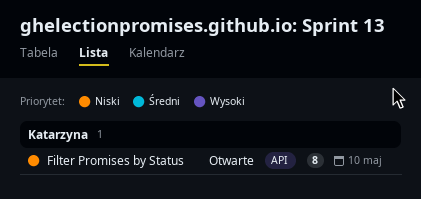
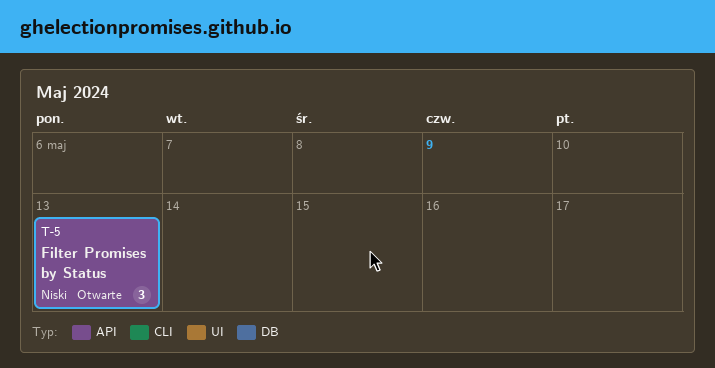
Filter Promises by Status, estimate: 8 -> 3
Filter Promises by Status, due: May 10 -> May 13

